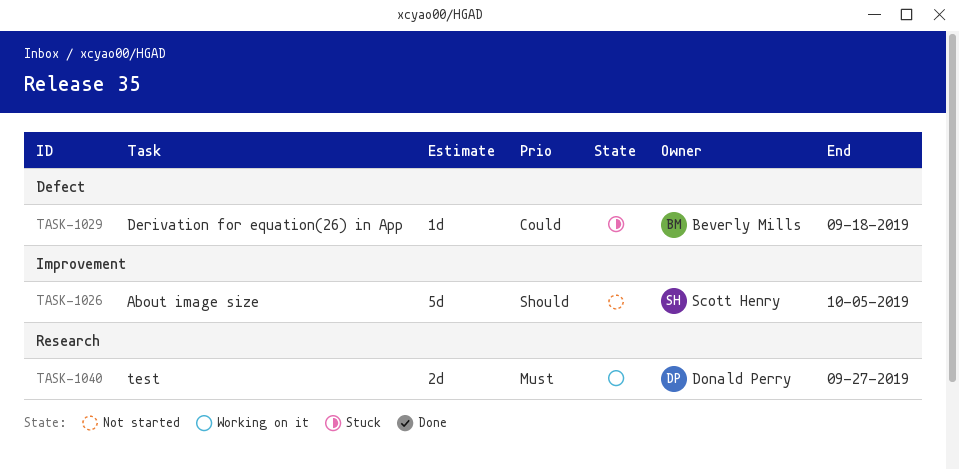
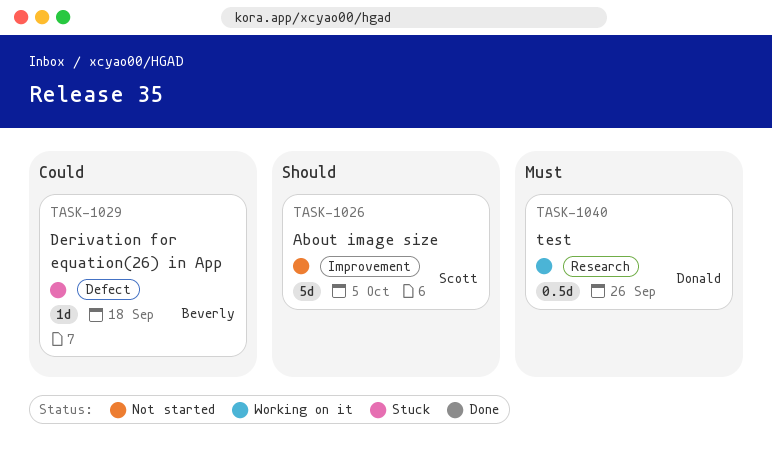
TASK-1040, estimate: 2d -> 0.5d
TASK-1040, due: Sep 27 -> Sep 26

